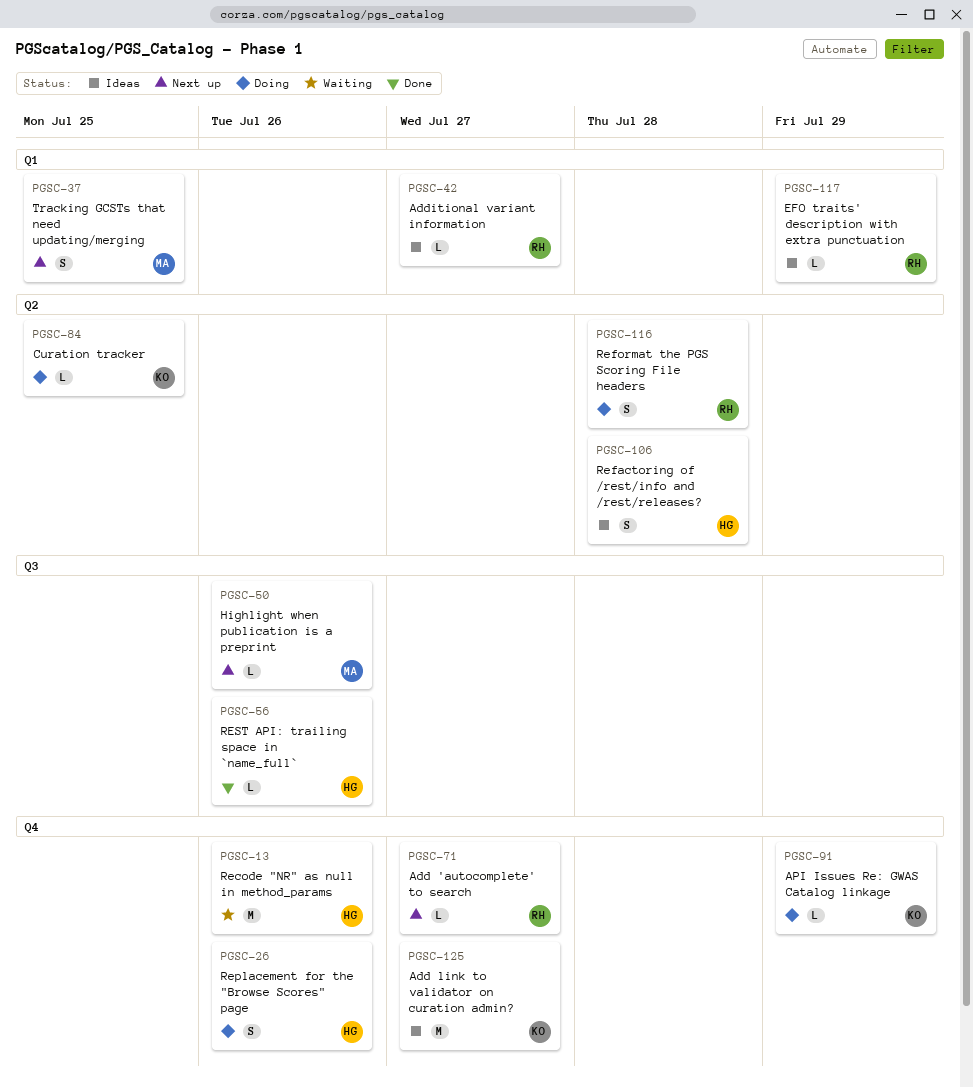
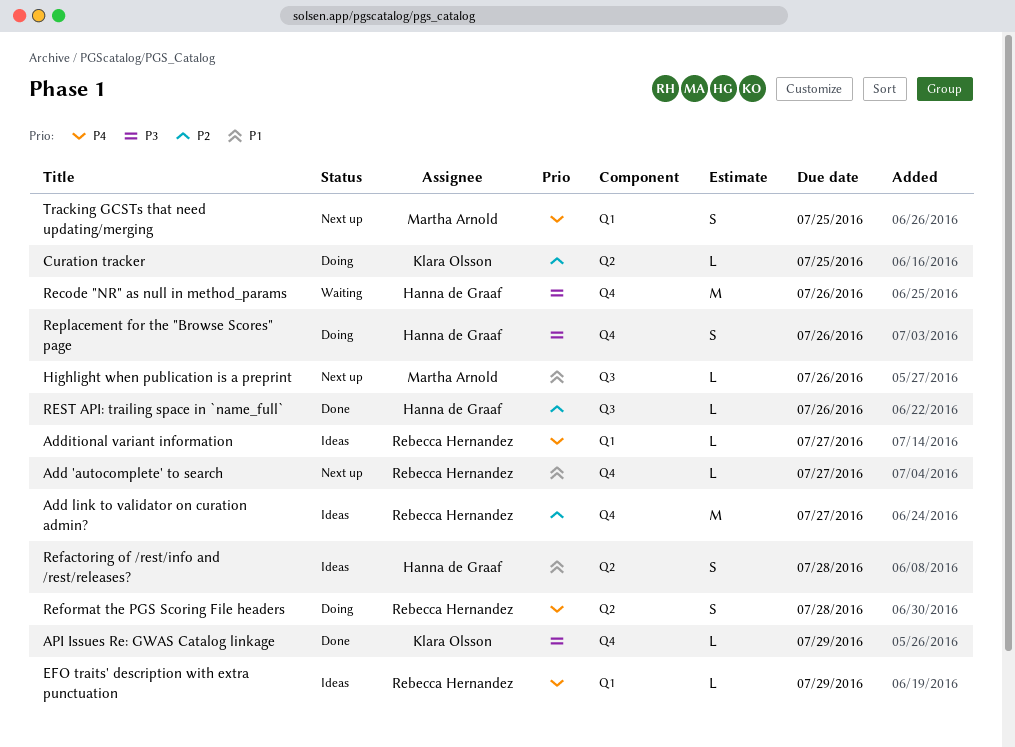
Add link to validator on curation admin?, owner: Klara Olsson -> Rebecca Hernandez
API Issues Re: GWAS Catalog linkage, status: Doing -> Done

